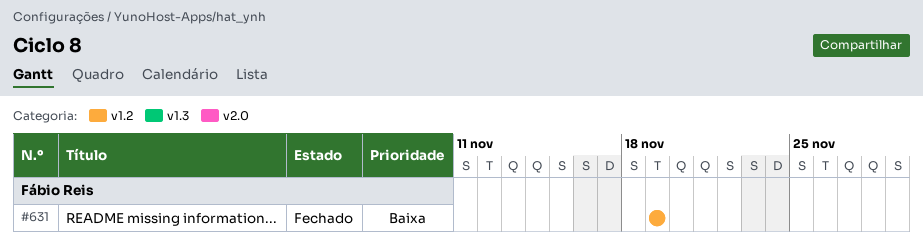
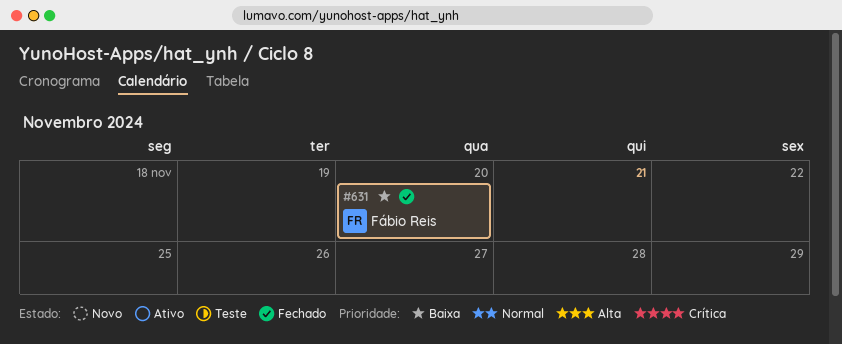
#631, due: Nov 19 -> Nov 20

